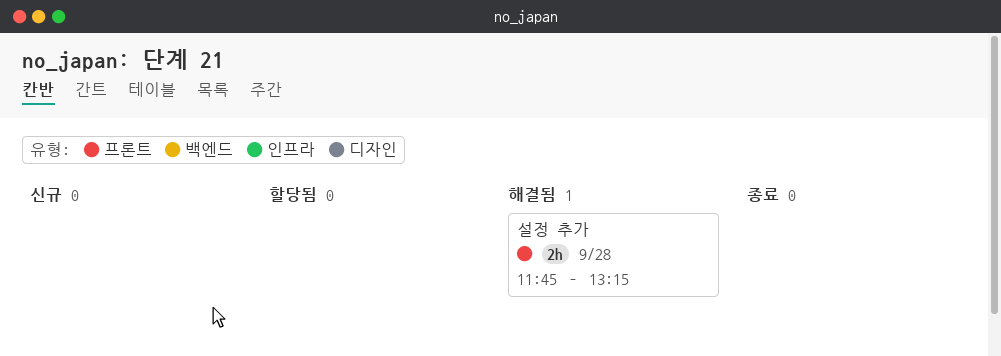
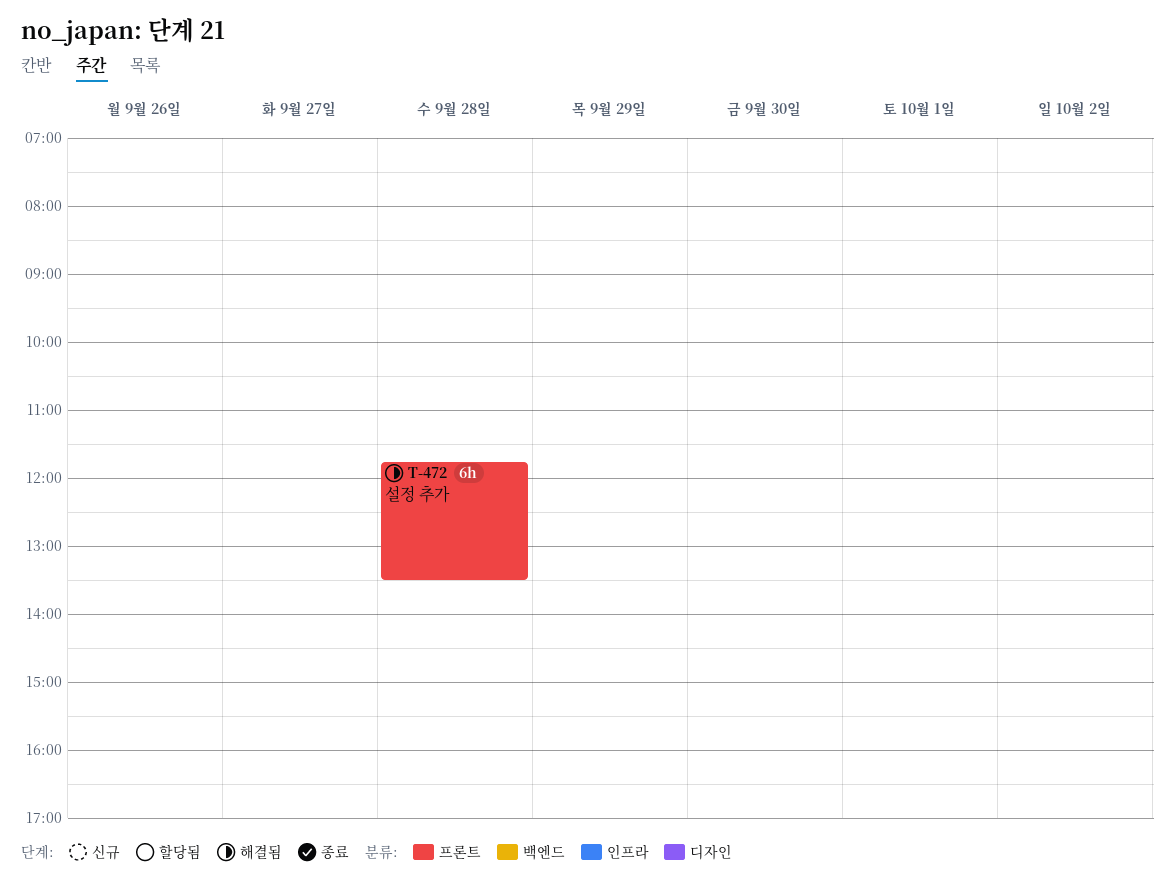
설정 추가, estimate: 2h -> 6h
설정 추가, ends: 13:15 -> 13:30

